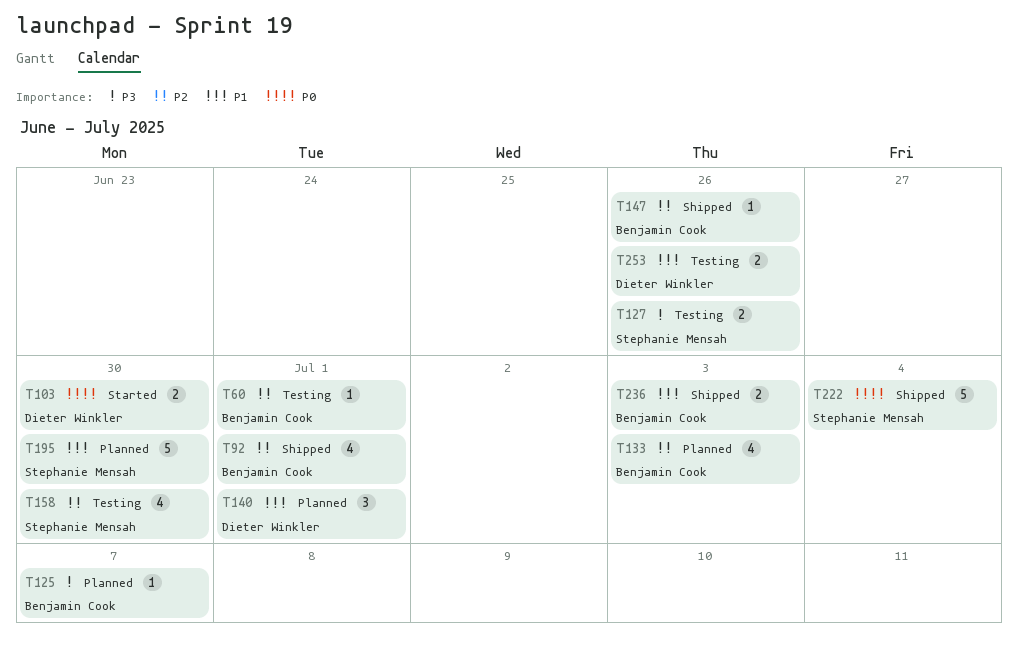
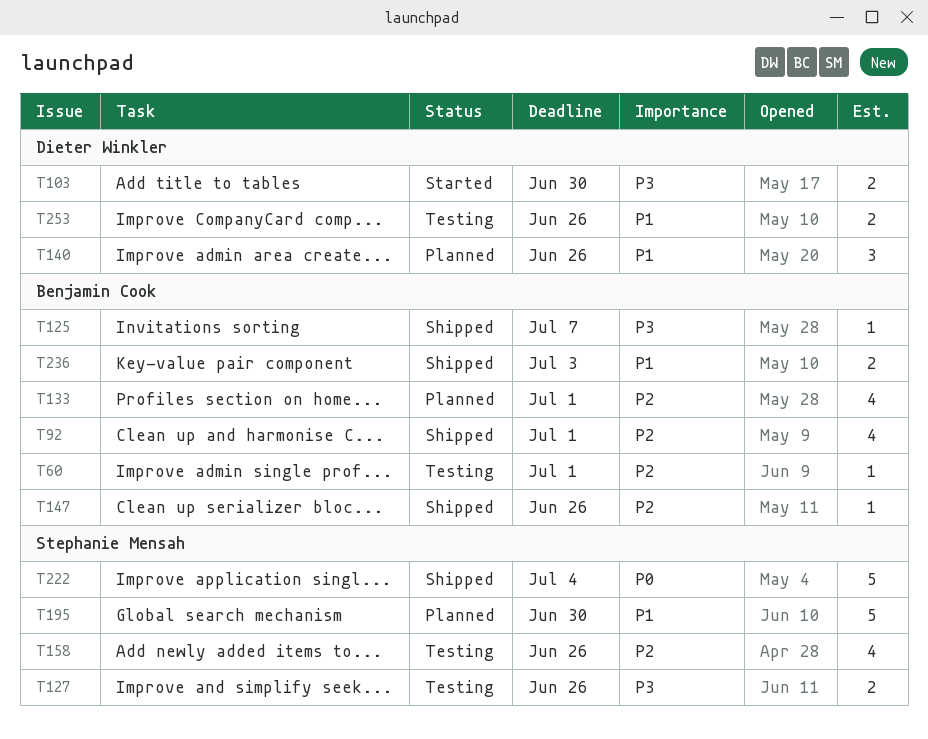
T103, priority: P0 -> P3
T125, status: Planned -> Shipped
T133, due: Jul 3 -> Jul 1
T140, due: Jul 1 -> Jun 26
T158, due: Jun 30 -> Jun 26

